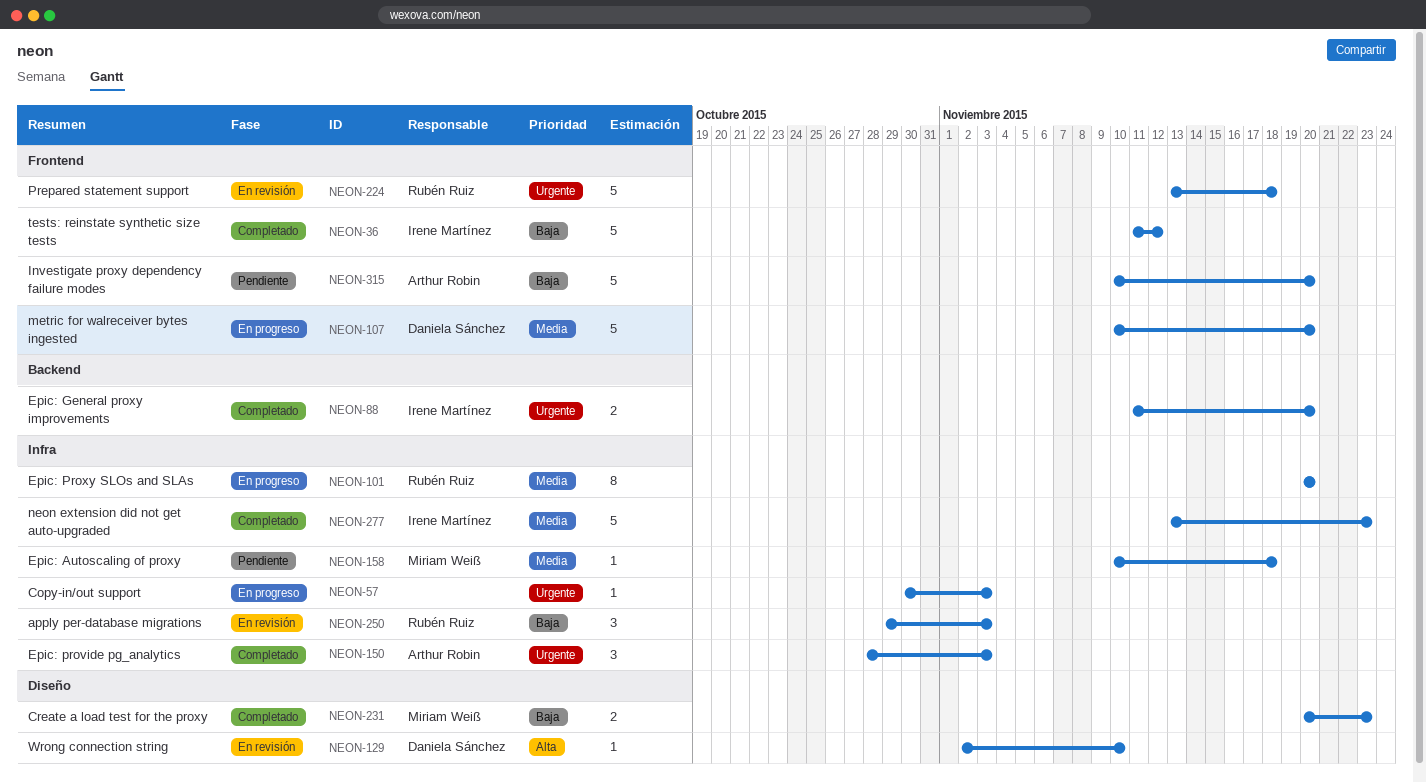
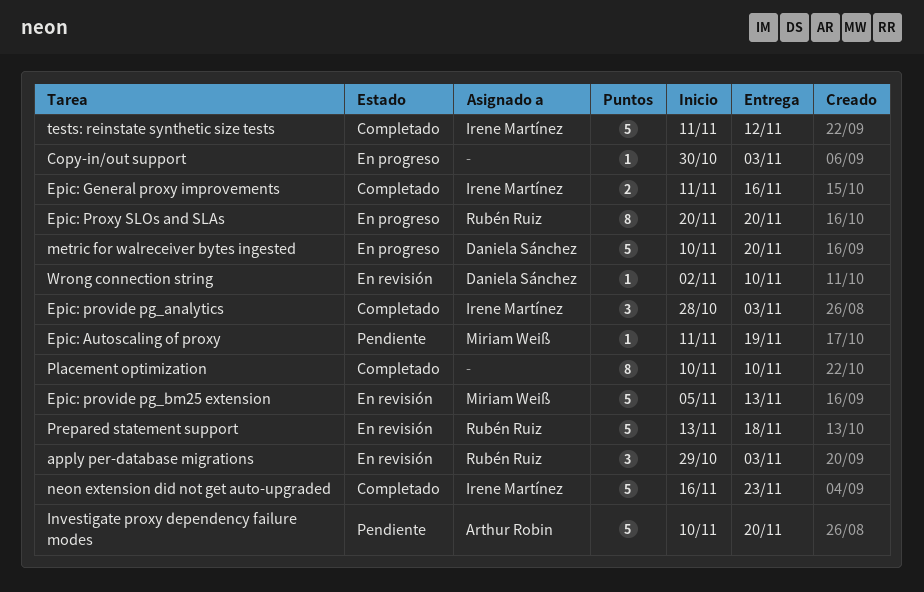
Create a load test for the proxy: present -> none
Epic: Autoscaling of proxy, start: Nov 10 -> Nov 11
Epic: Autoscaling of proxy, due: Nov 18 -> Nov 19
Epic: General proxy improvements, due: Nov 20 -> Nov 16
Epic: provide pg_analytics, owner: Arthur Robin -> Irene Martínez
Epic: provide pg_bm25 extension: none -> present
neon extension did not get auto-upgraded, start: Nov 13 -> Nov 16
Placement optimization: none -> present

